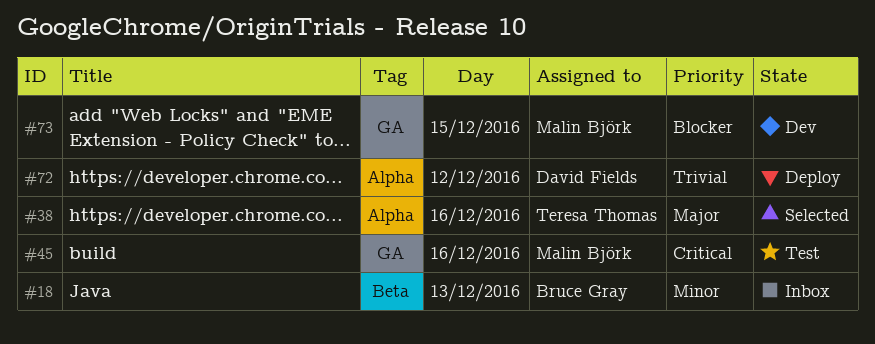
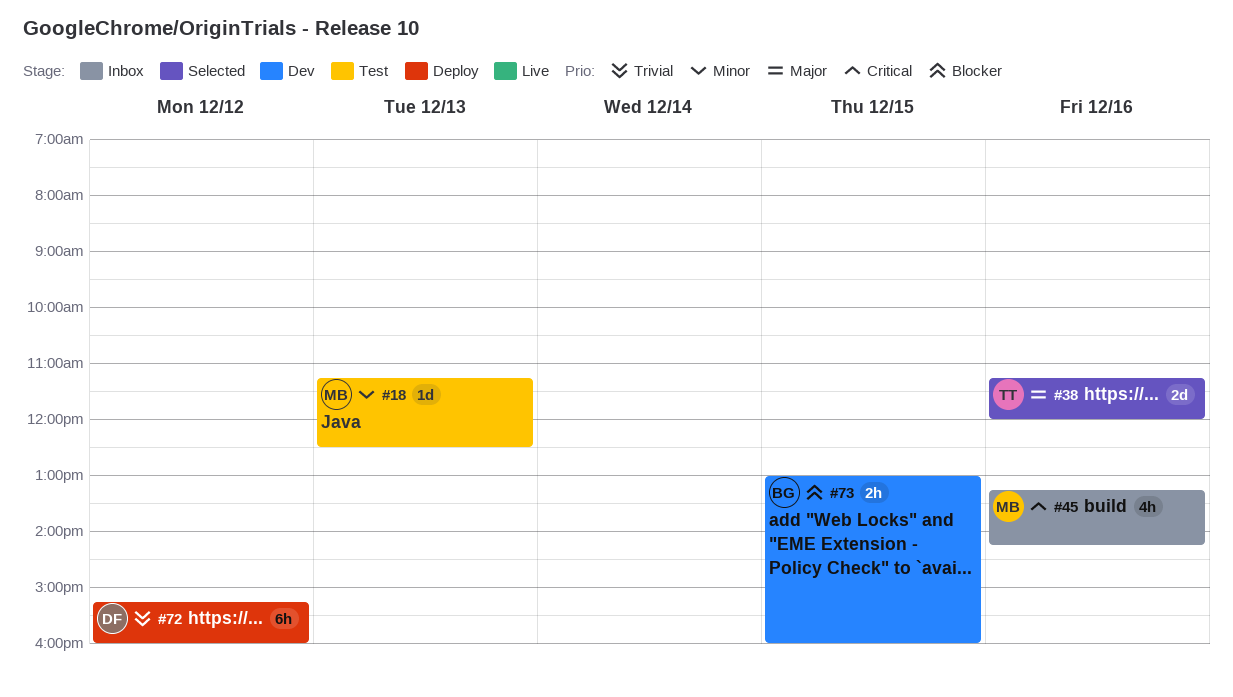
#18, status: Inbox -> Test
#18, owner: Bruce Gray -> Malin Björk
#45, status: Test -> Inbox
#73, owner: Malin Björk -> Bruce Gray

